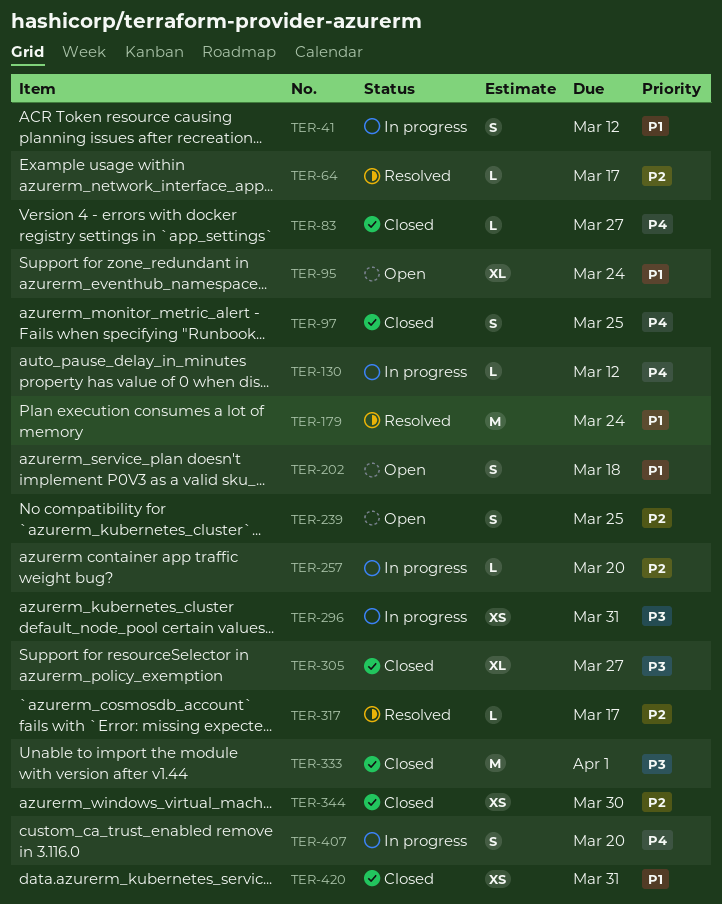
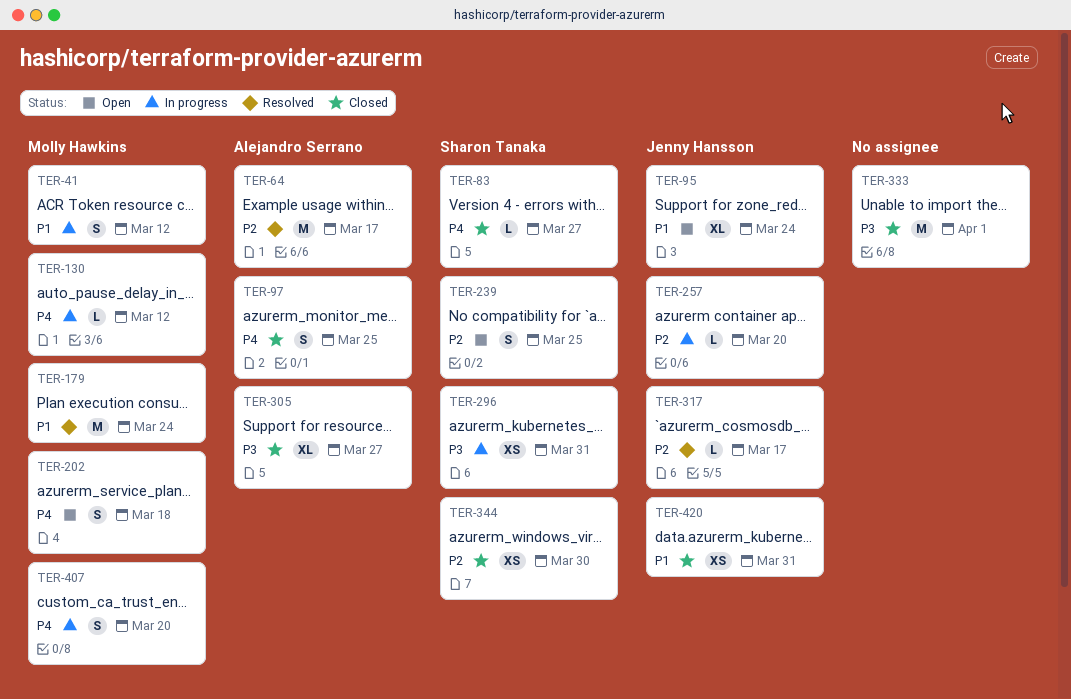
TER-64, estimate: L -> M
TER-202, priority: P1 -> P4

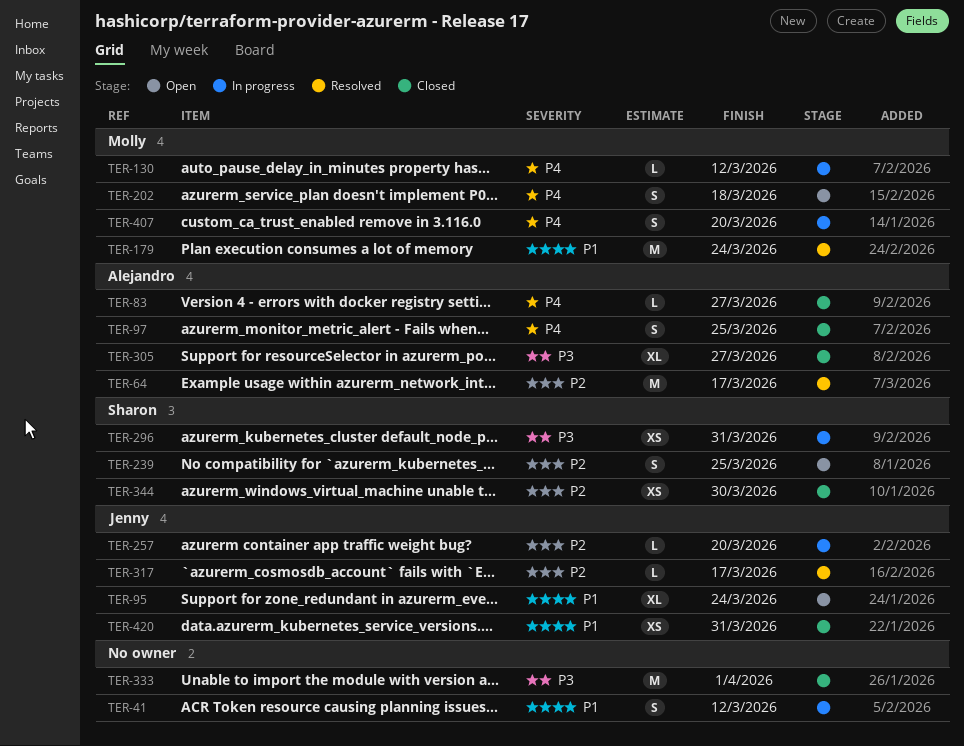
TER-41, owner: Molly Hawkins -> none
TER-83, owner: Sharon Tanaka -> Alejandro Serrano

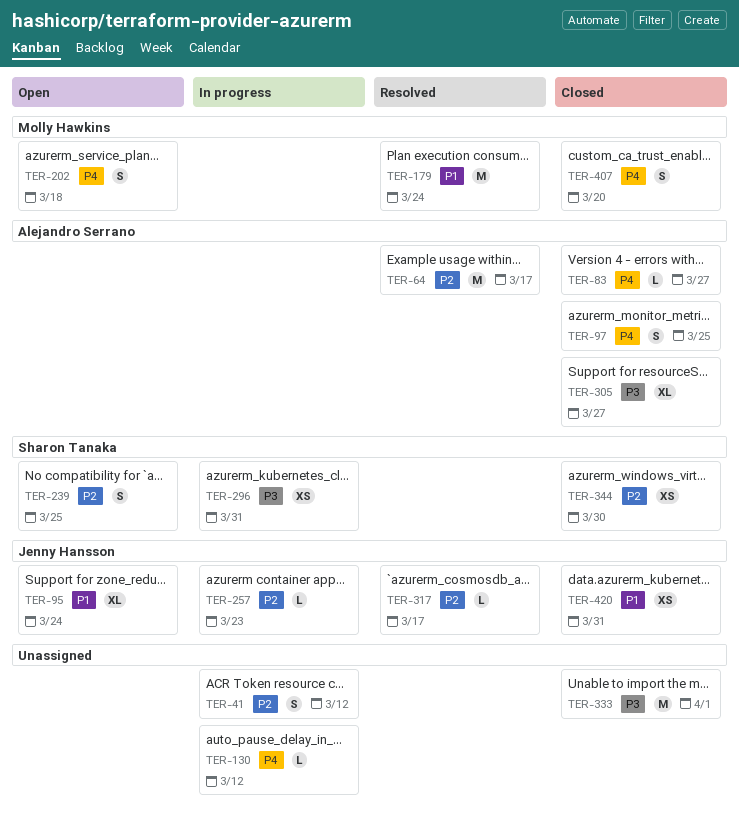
TER-41, priority: P1 -> P2
TER-130, owner: Molly Hawkins -> none
TER-257, due: Mar 20 -> Mar 23
TER-407, status: In progress -> Closed

